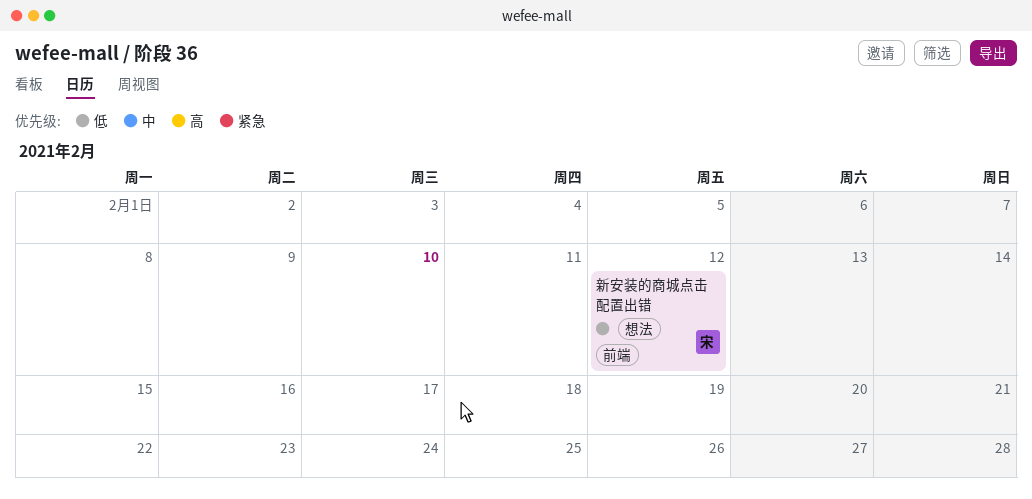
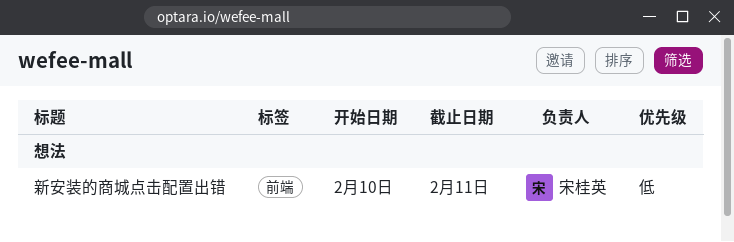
新安装的商城点击配置出错, due: Feb 12 -> Feb 11

